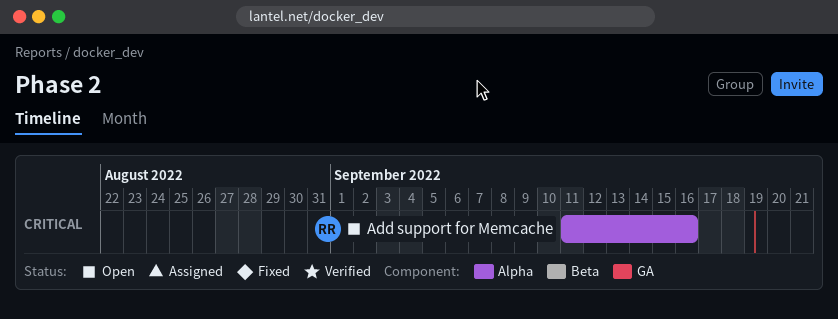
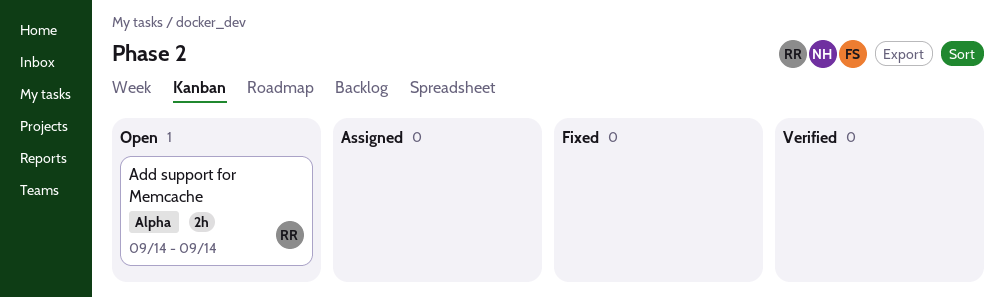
Add support for Memcache, start: Sep 11 -> Sep 14
Add support for Memcache, due: Sep 16 -> Sep 14

